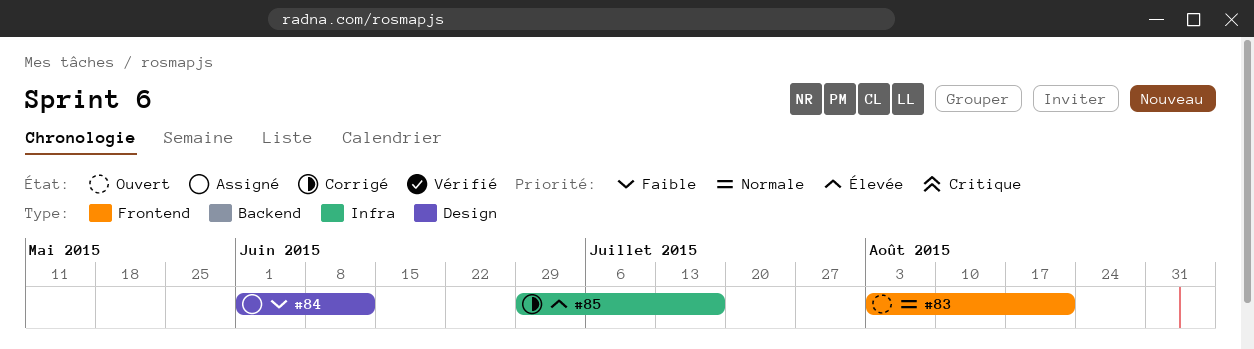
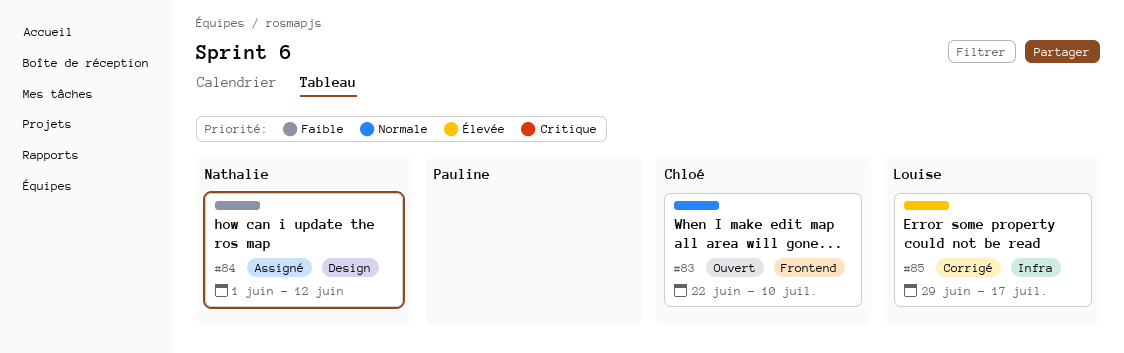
#83, start: Aug 3 -> Jun 22
#83, due: Aug 21 -> Jul 10

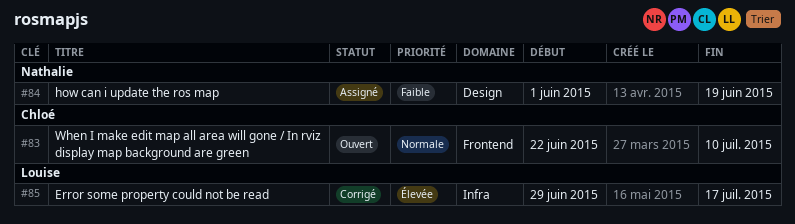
#84, due: Jun 12 -> Jun 19

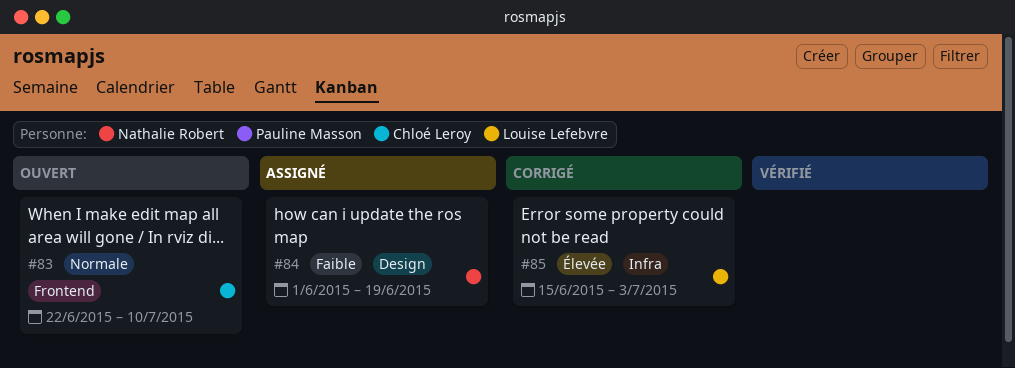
#85, start: Jun 29 -> Jun 15
#85, due: Jul 17 -> Jul 3

